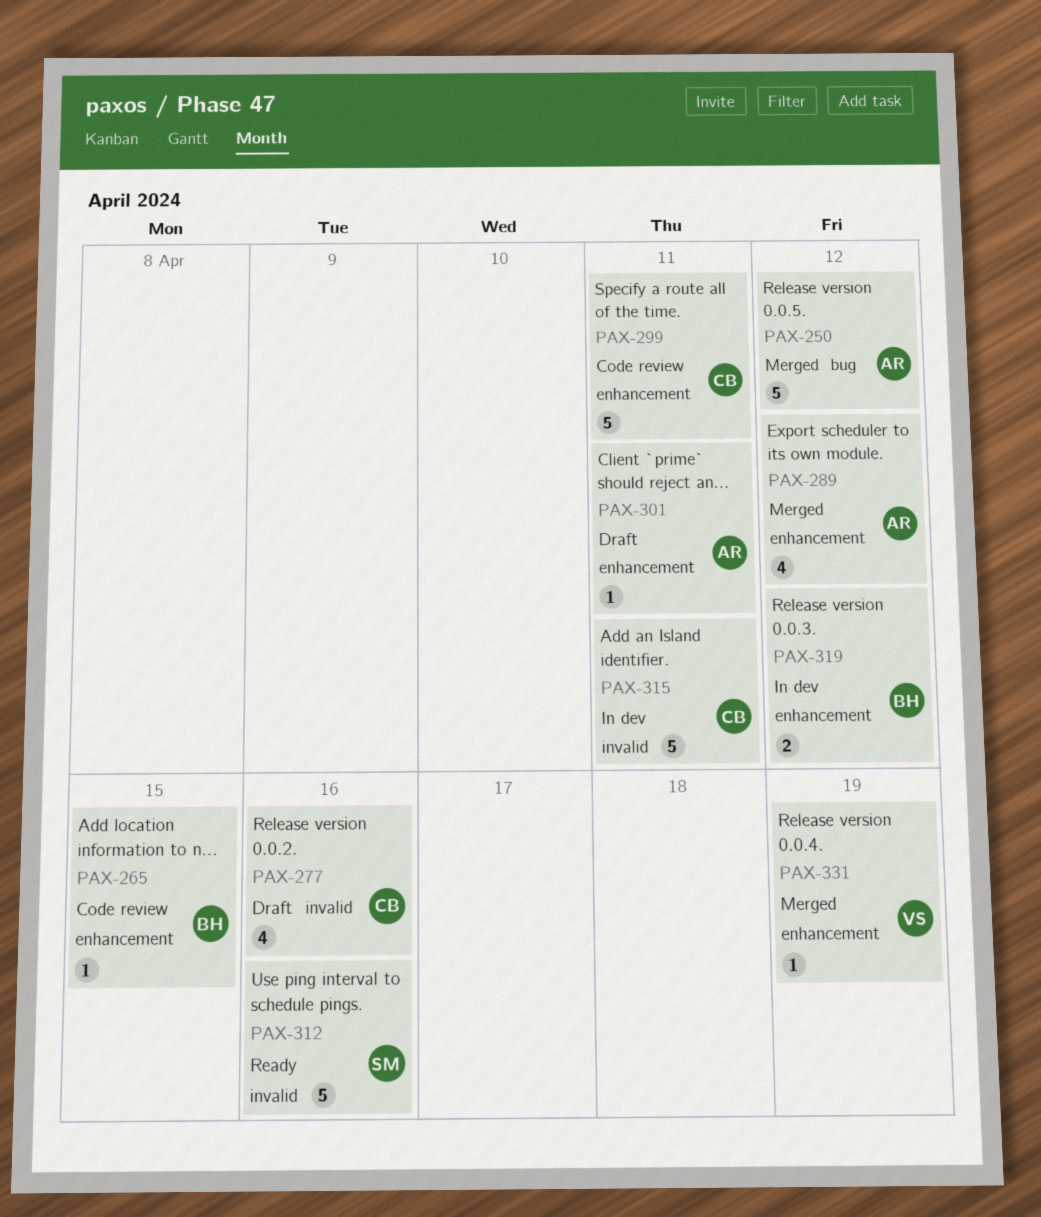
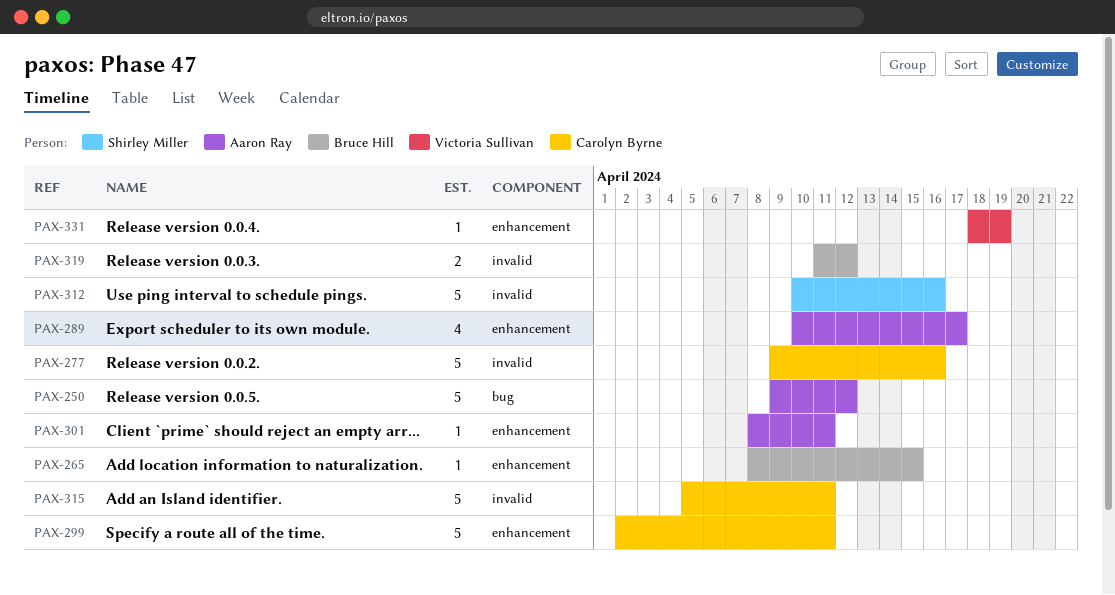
PAX-277, estimate: 4 -> 5
PAX-289, due: Apr 12 -> Apr 17
PAX-319, label: enhancement -> invalid

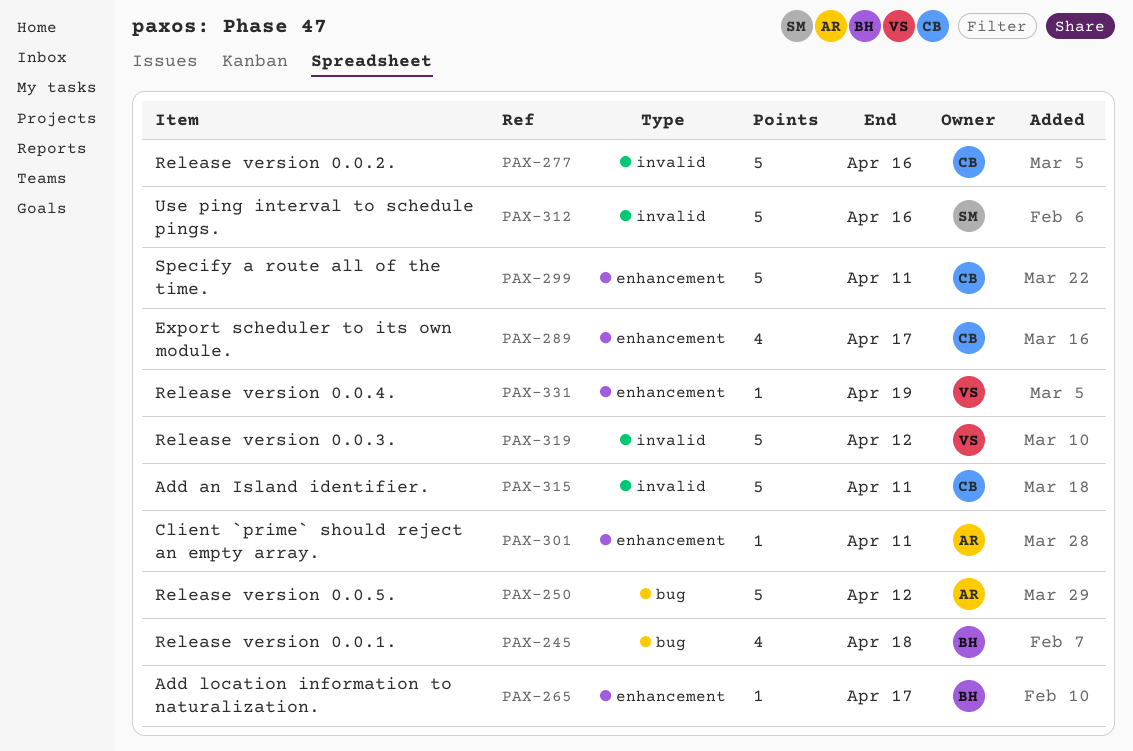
PAX-245: none -> present
PAX-265, due: Apr 15 -> Apr 17
PAX-289, owner: Aaron Ray -> Carolyn Byrne
PAX-319, owner: Bruce Hill -> Victoria Sullivan
PAX-319, estimate: 2 -> 5

